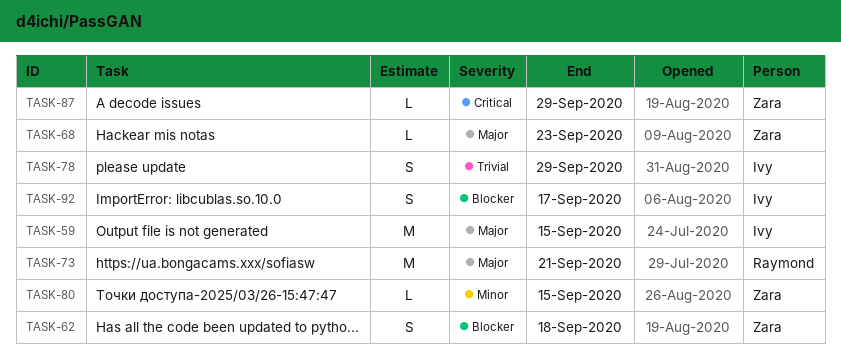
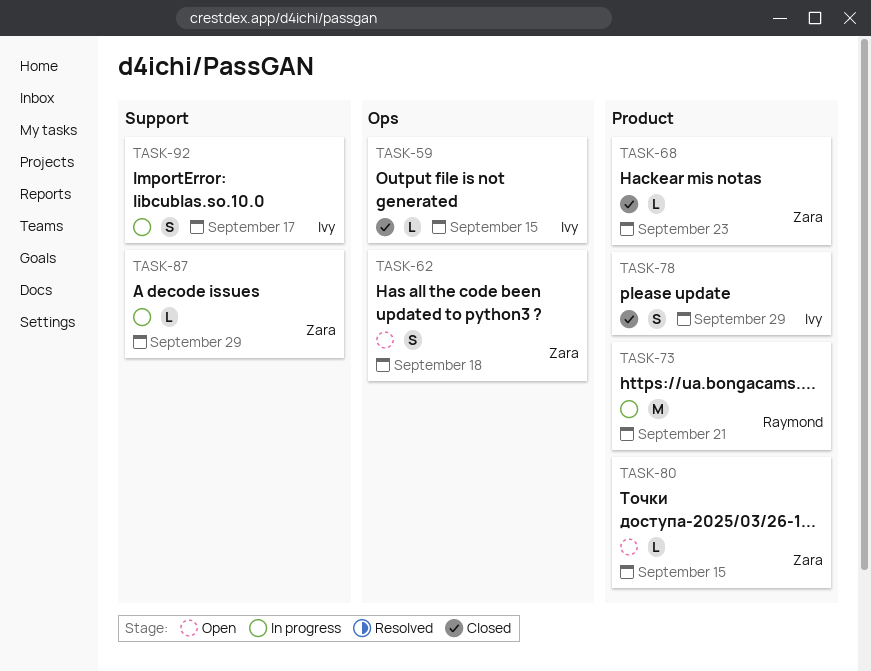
TASK-59, estimate: M -> L

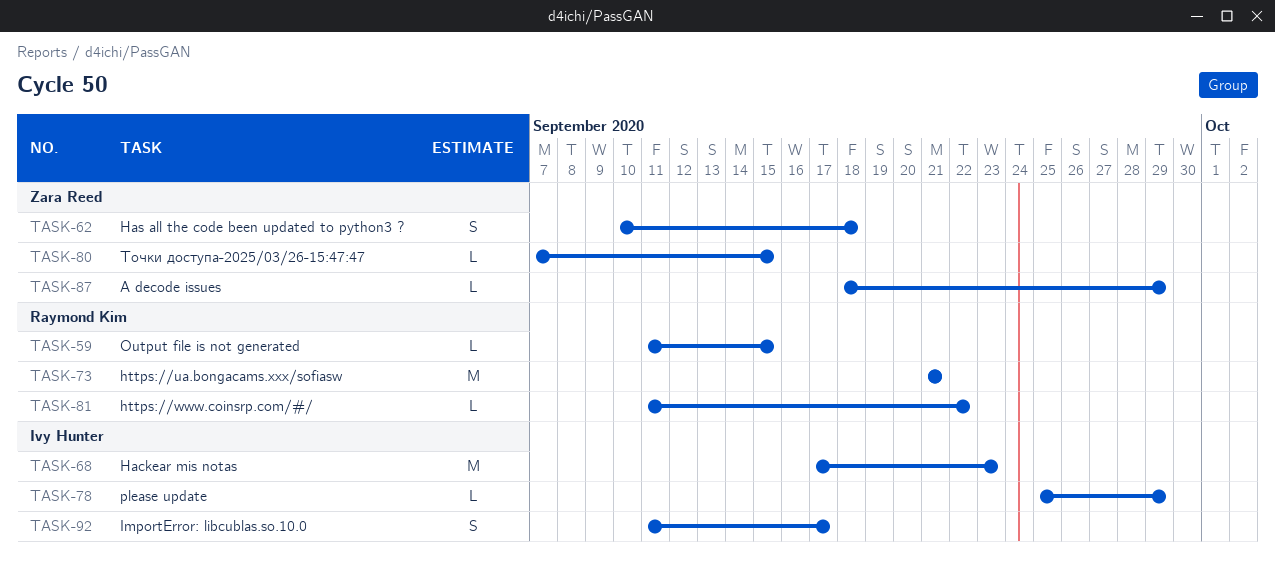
TASK-59, owner: Ivy Hunter -> Raymond Kim
TASK-68, owner: Zara Reed -> Ivy Hunter
TASK-68, estimate: L -> M
TASK-78, estimate: S -> L
TASK-81: none -> present

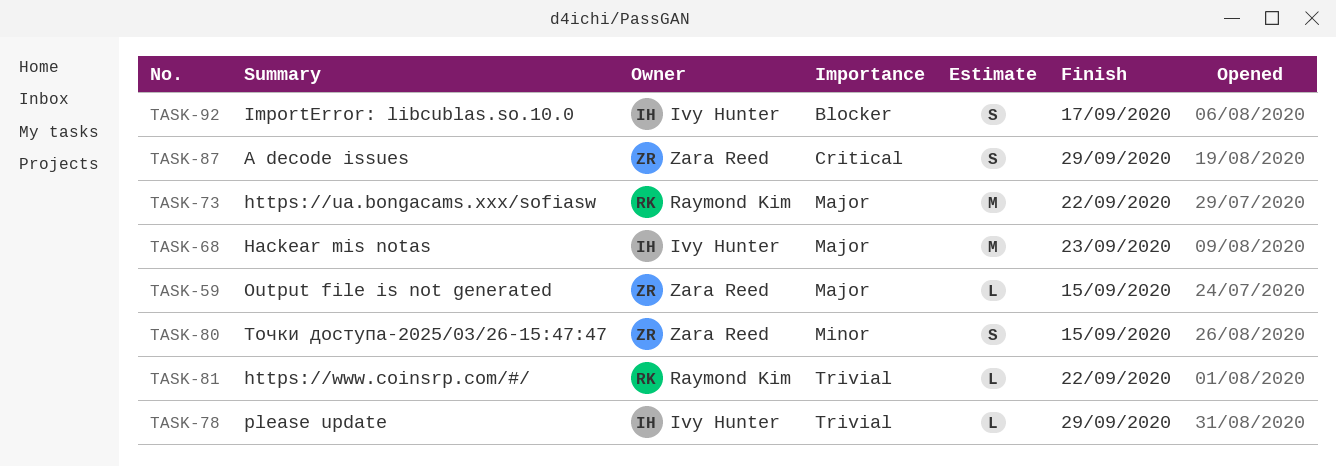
TASK-59, owner: Raymond Kim -> Zara Reed
TASK-62: present -> none
TASK-73, due: Sep 21 -> Sep 22
TASK-80, estimate: L -> S
TASK-87, estimate: L -> S

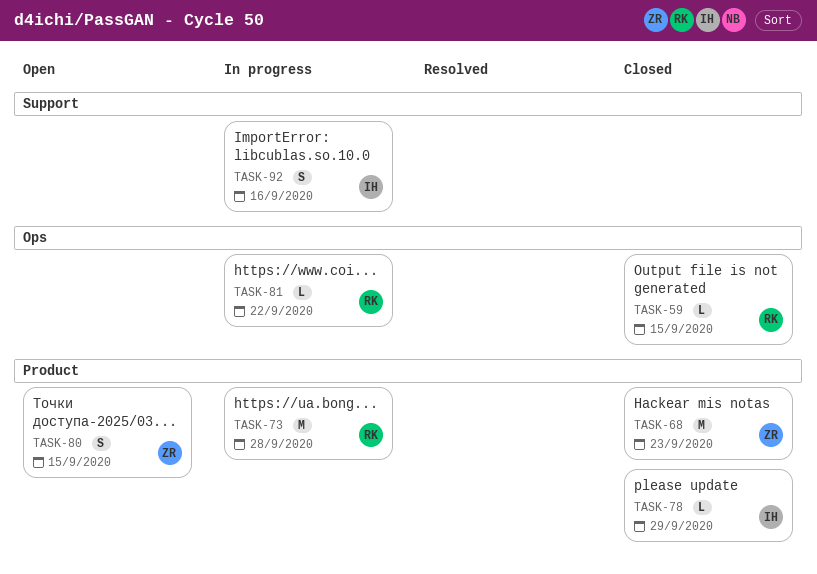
TASK-59, owner: Zara Reed -> Raymond Kim
TASK-68, owner: Ivy Hunter -> Zara Reed
TASK-73, due: Sep 22 -> Sep 28
TASK-87: present -> none
TASK-92, due: Sep 17 -> Sep 16

